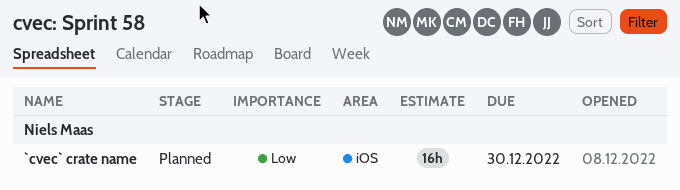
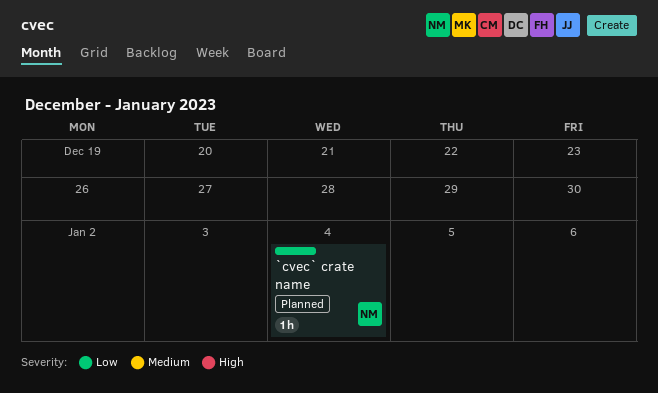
`cvec` crate name, estimate: 16h -> 1h
`cvec` crate name, due: Dec 30 -> Jan 4

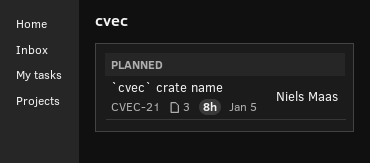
`cvec` crate name, estimate: 1h -> 8h
`cvec` crate name, due: Jan 4 -> Jan 5

